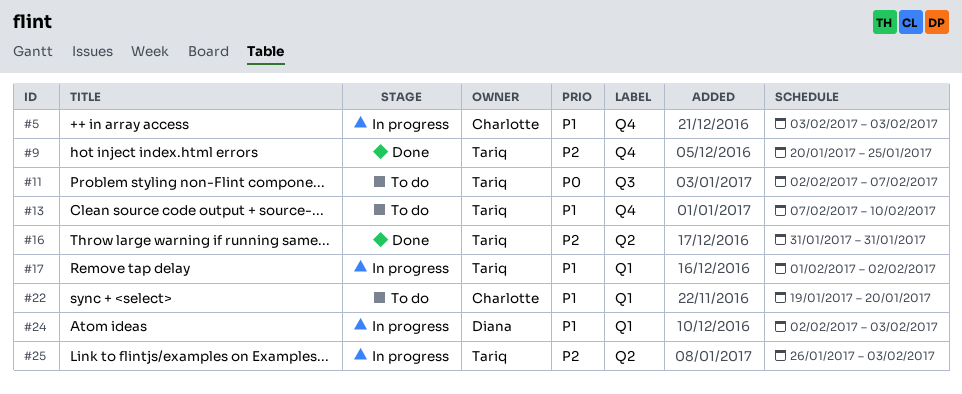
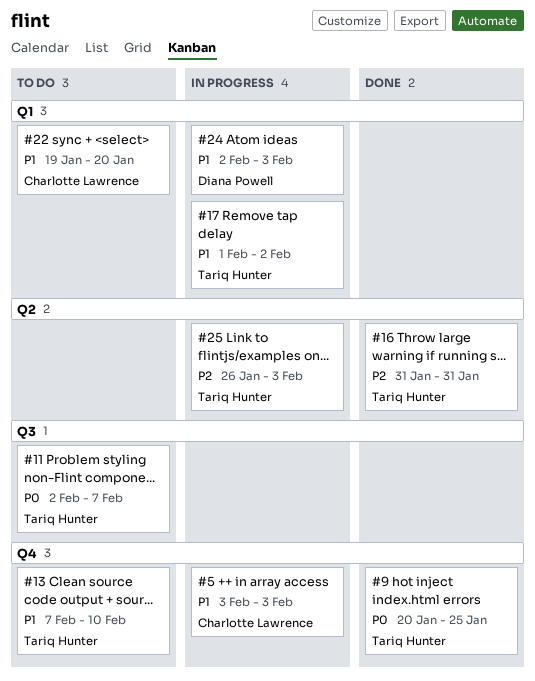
#9, priority: P2 -> P0

